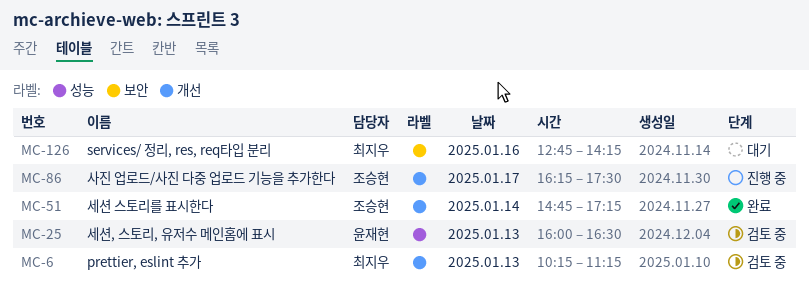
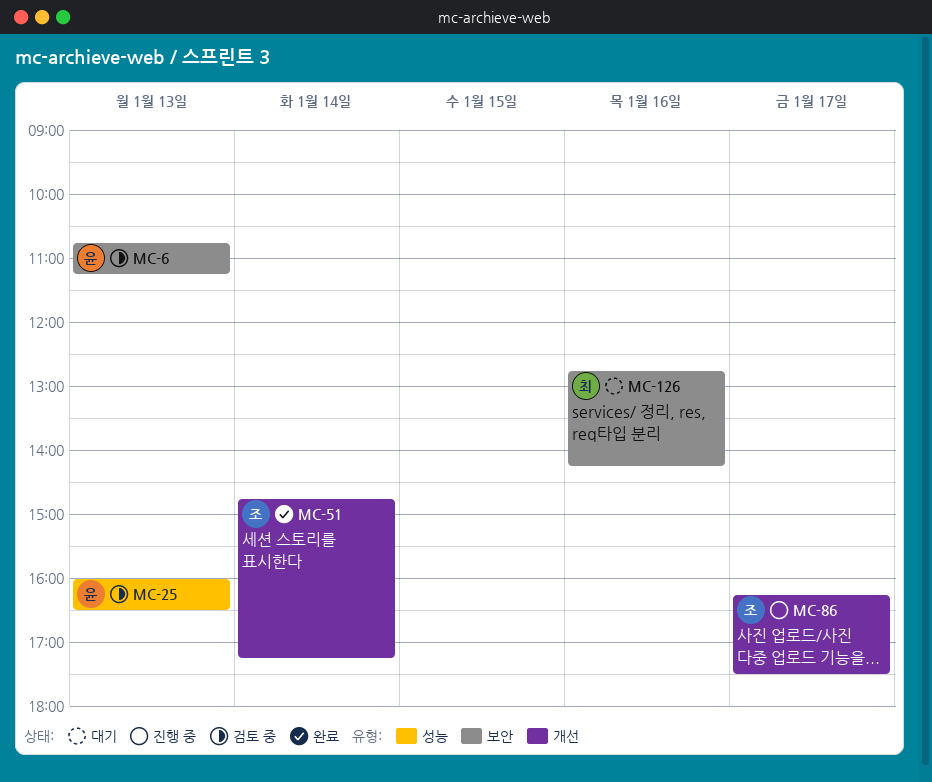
MC-6, owner: 최지우 -> 윤재현
MC-6, label: 개선 -> 보안
MC-6, begins: 10:15 -> 10:45

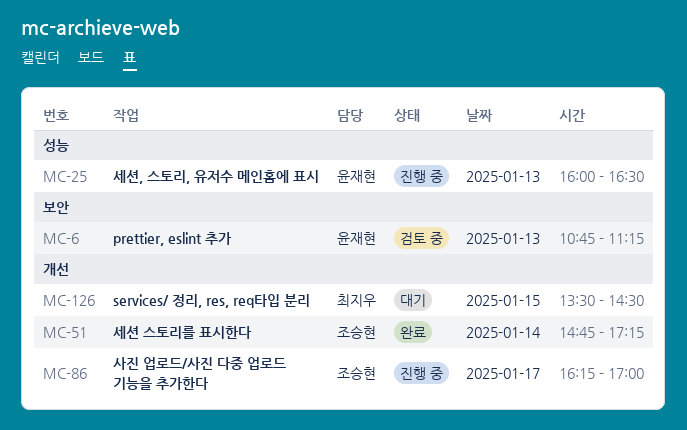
MC-25, status: 검토 중 -> 진행 중
MC-86, ends: 17:30 -> 17:00
MC-126, label: 보안 -> 개선
MC-126, day: Jan 16 -> Jan 15
MC-126, begins: 12:45 -> 13:30
MC-126, ends: 14:15 -> 14:30

